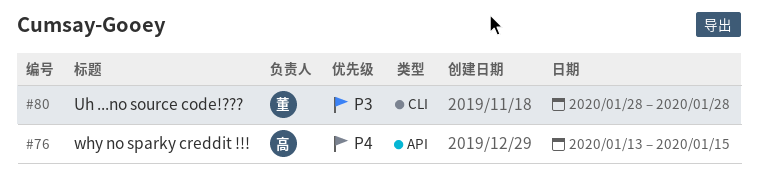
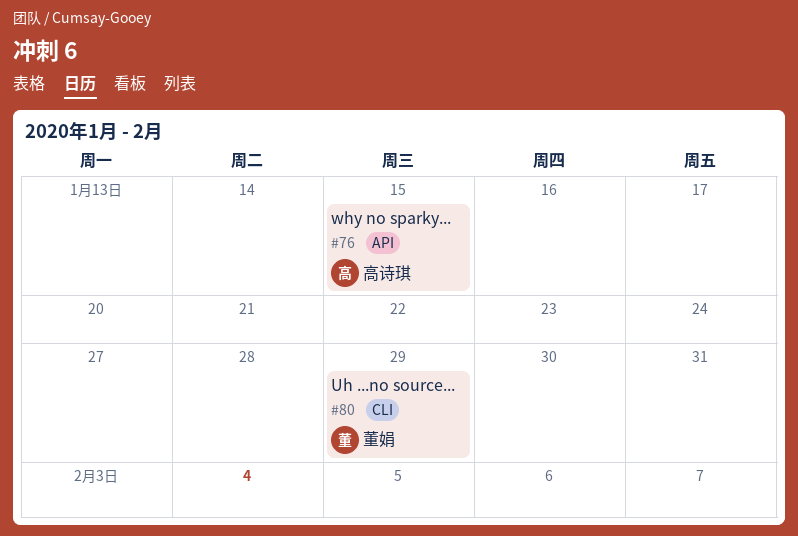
#80, due: Jan 28 -> Jan 29

